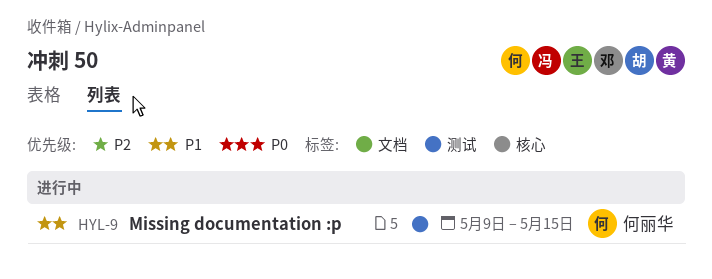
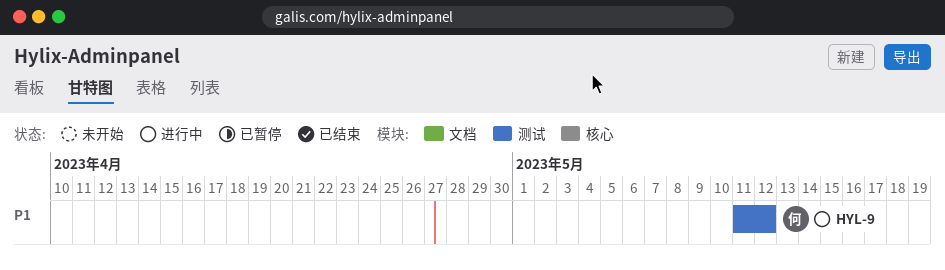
HYL-9, start: May 9 -> May 11
HYL-9, due: May 15 -> May 12

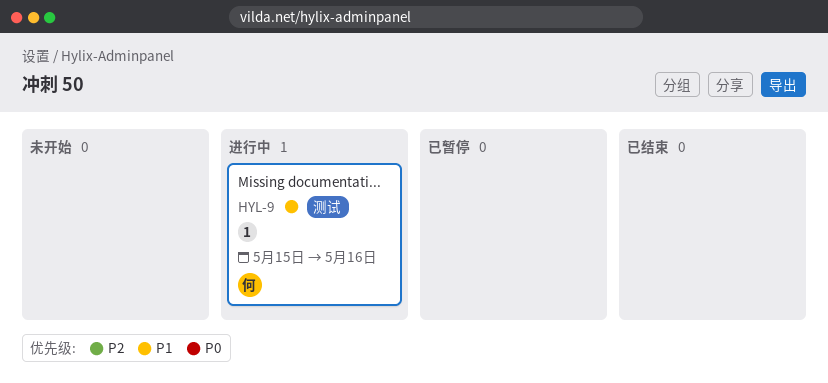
HYL-9, start: May 11 -> May 15
HYL-9, due: May 12 -> May 16

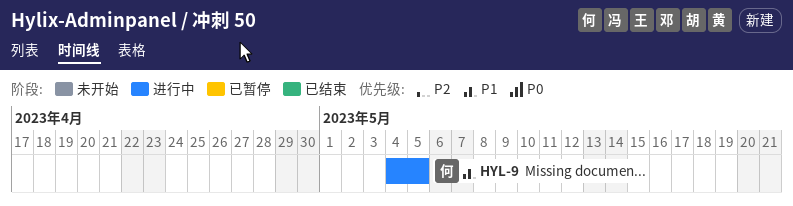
HYL-9, start: May 15 -> May 4
HYL-9, due: May 16 -> May 5

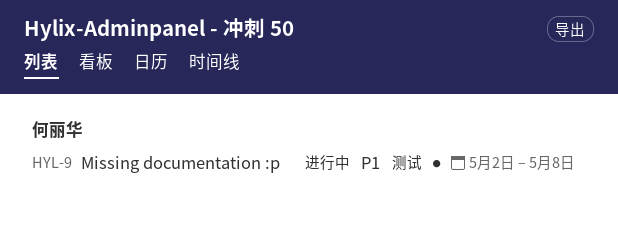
HYL-9, start: May 4 -> May 2
HYL-9, due: May 5 -> May 8

